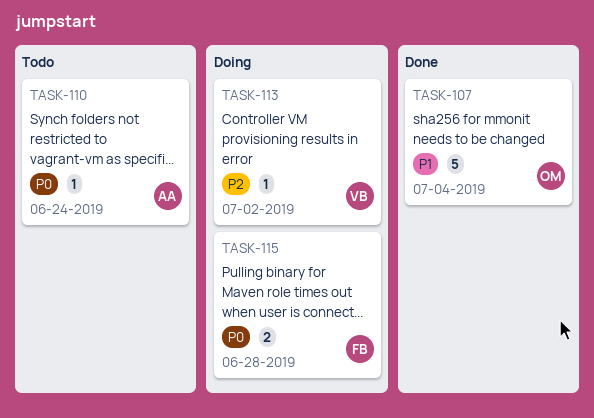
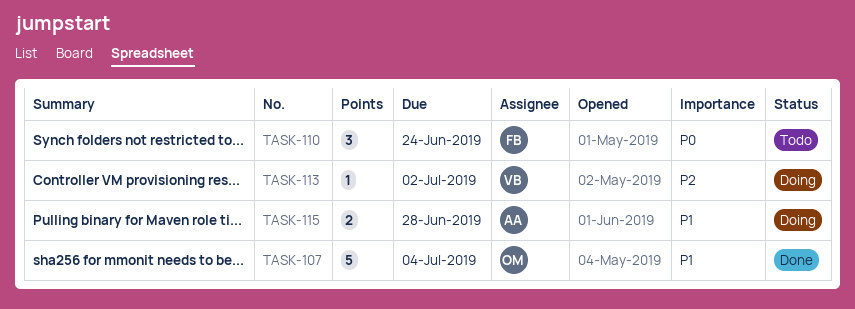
TASK-110, owner: AA -> FB
TASK-110, estimate: 1 -> 3
TASK-115, owner: FB -> AA
TASK-115, priority: P0 -> P1

